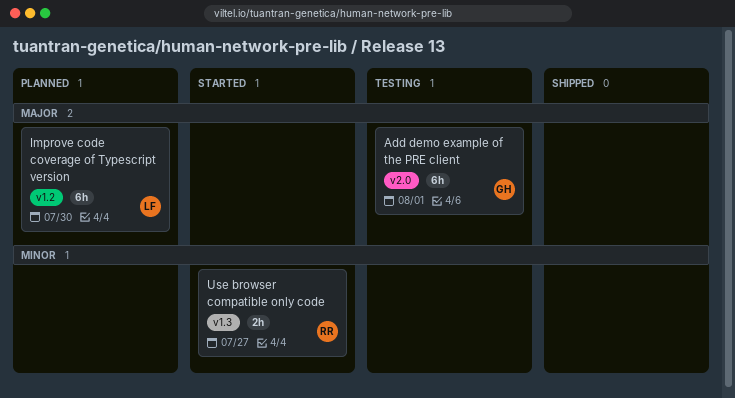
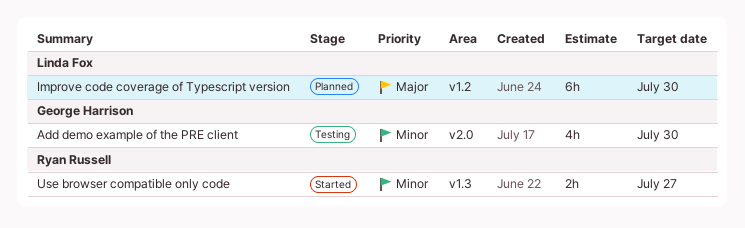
Add demo example of the PRE client, priority: Major -> Minor
Add demo example of the PRE client, estimate: 6h -> 4h
Add demo example of the PRE client, due: Aug 1 -> Jul 30

